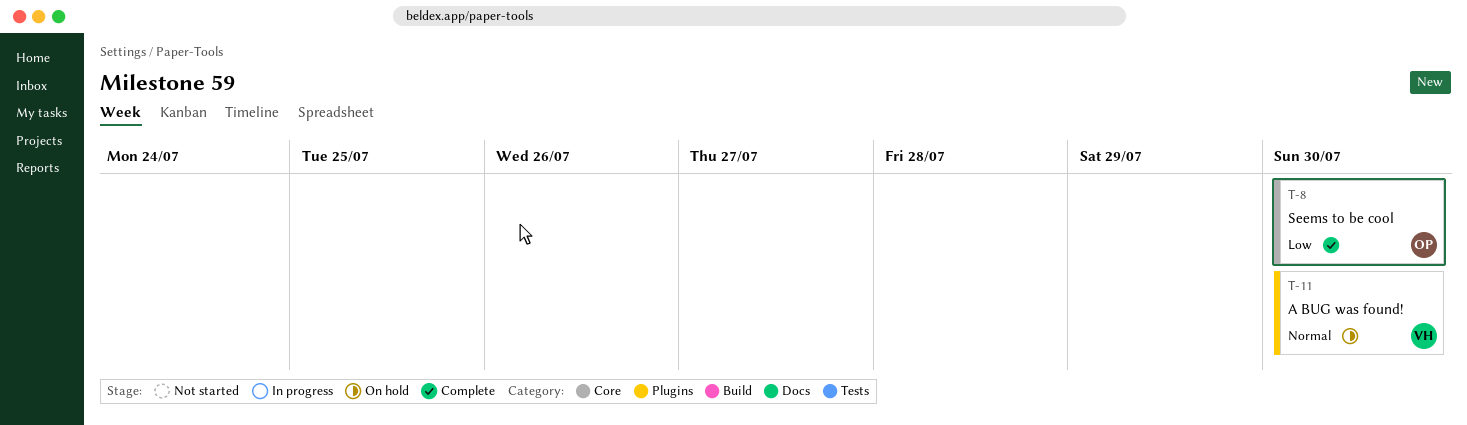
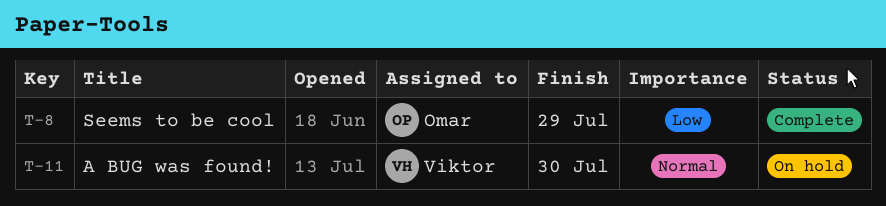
T-8, due: Jul 30 -> Jul 29

